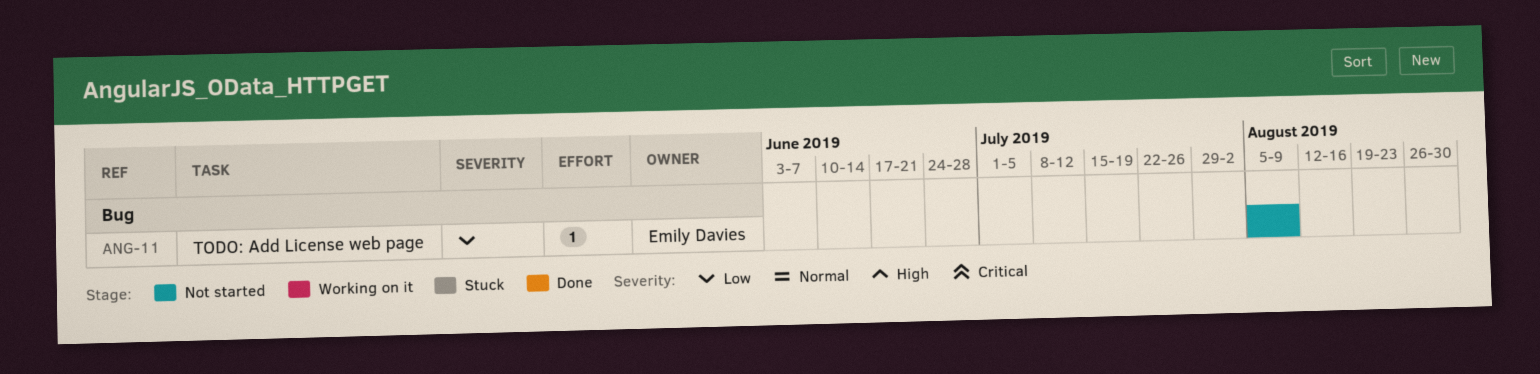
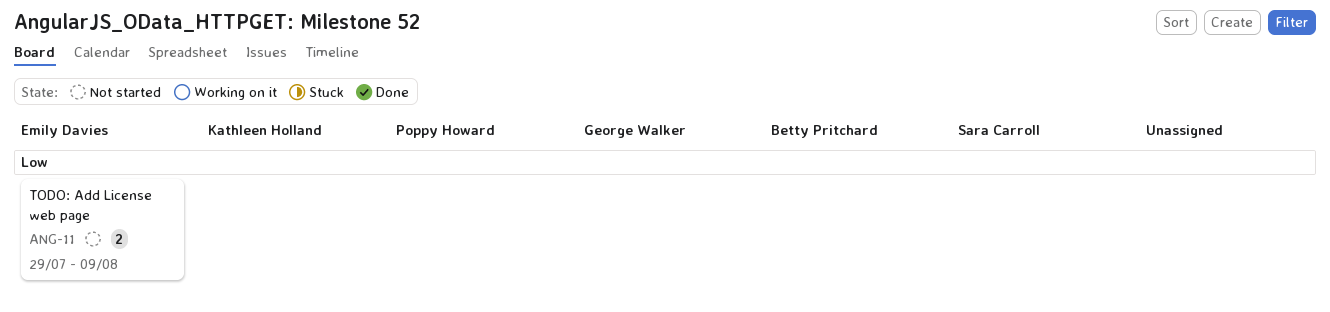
ANG-11, estimate: 1 -> 2
ANG-11, start: Aug 5 -> Jul 29

